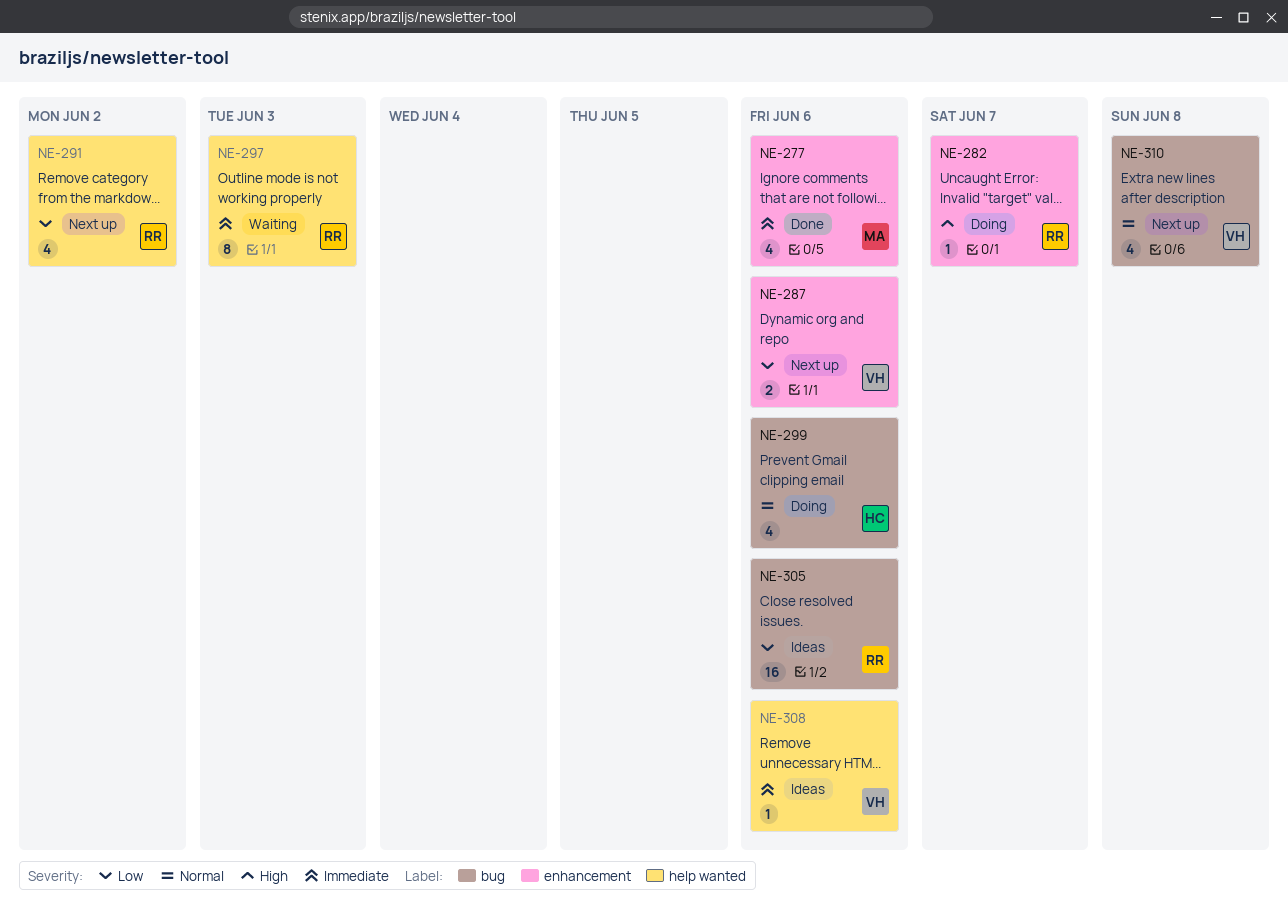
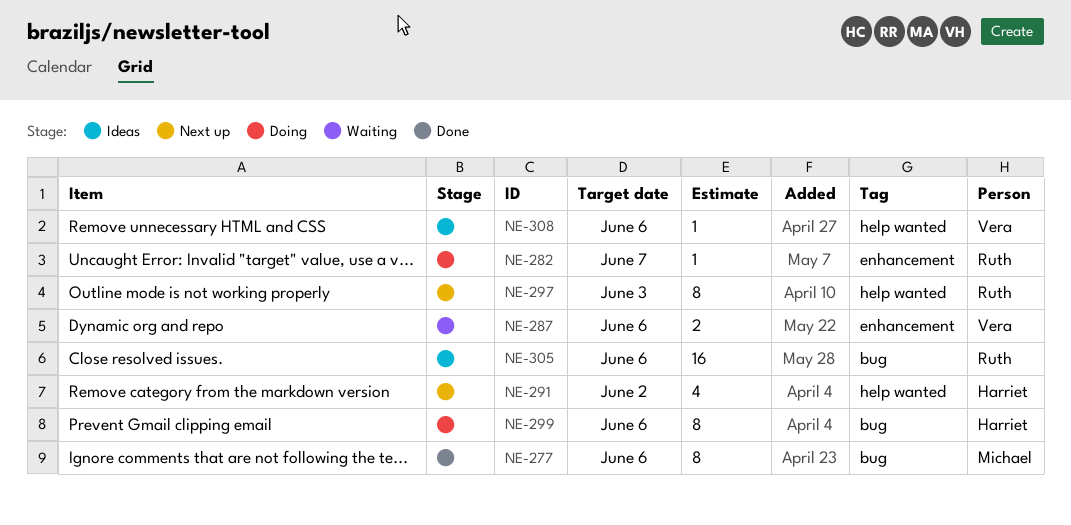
NE-277, label: enhancement -> bug
NE-277, estimate: 4 -> 8
NE-287, status: Next up -> Waiting
NE-291, owner: Ruth -> Harriet
NE-297, status: Waiting -> Next up
NE-299, estimate: 4 -> 8
NE-310: present -> none

